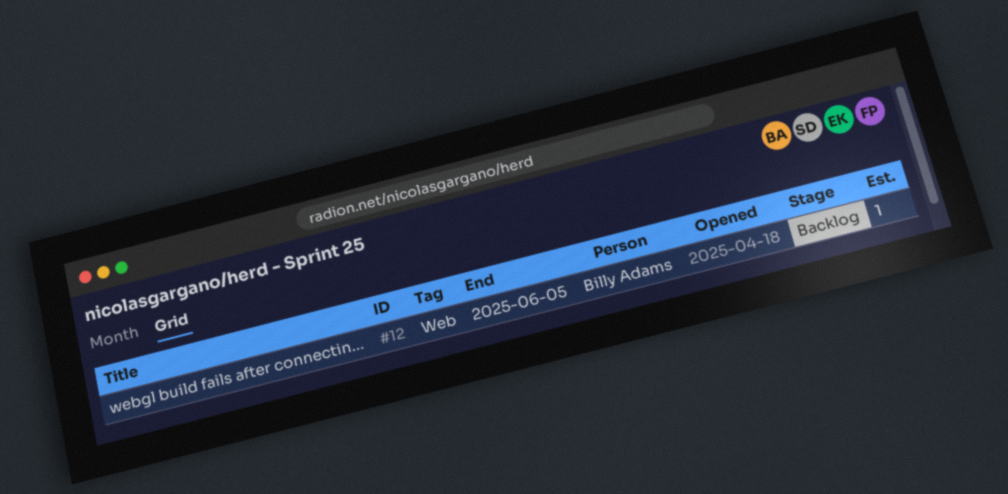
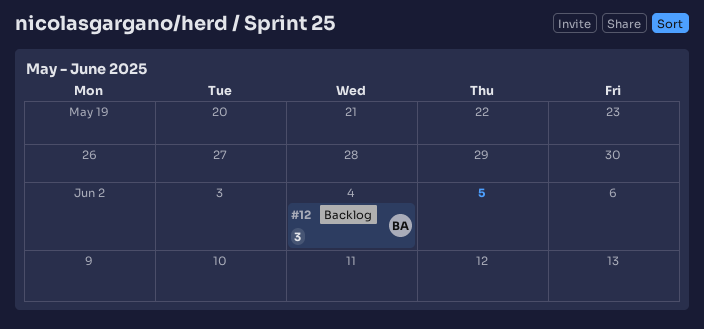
#12, estimate: 1 -> 3
#12, due: Jun 5 -> Jun 4

